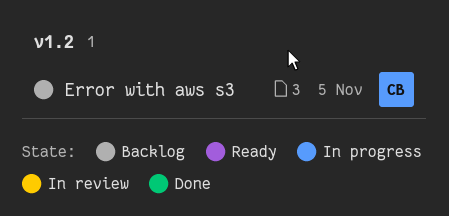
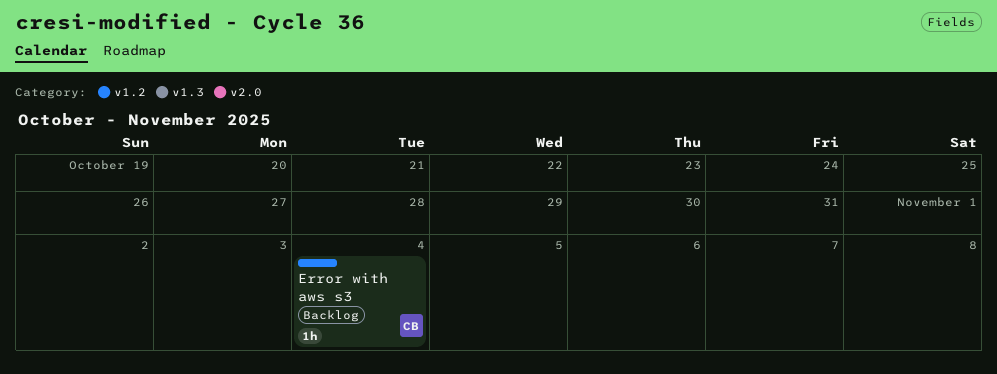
Error with aws s3, due: Nov 5 -> Nov 4

